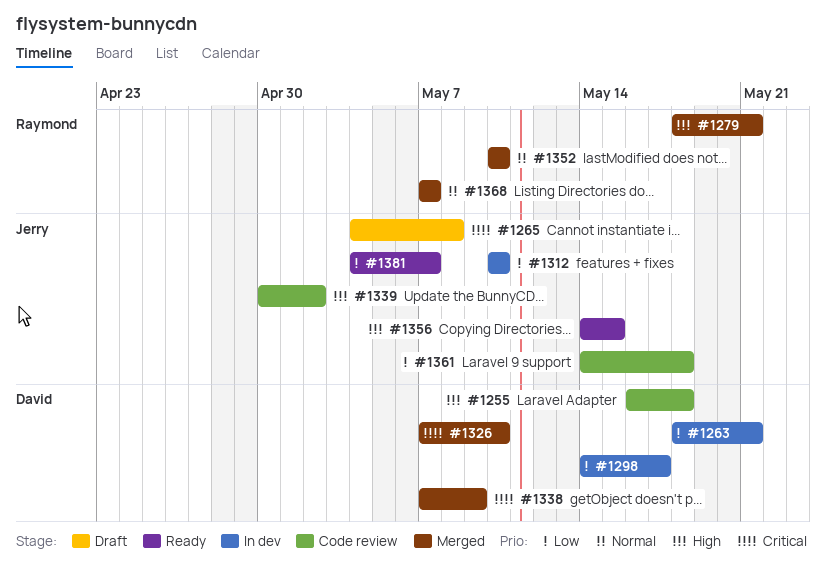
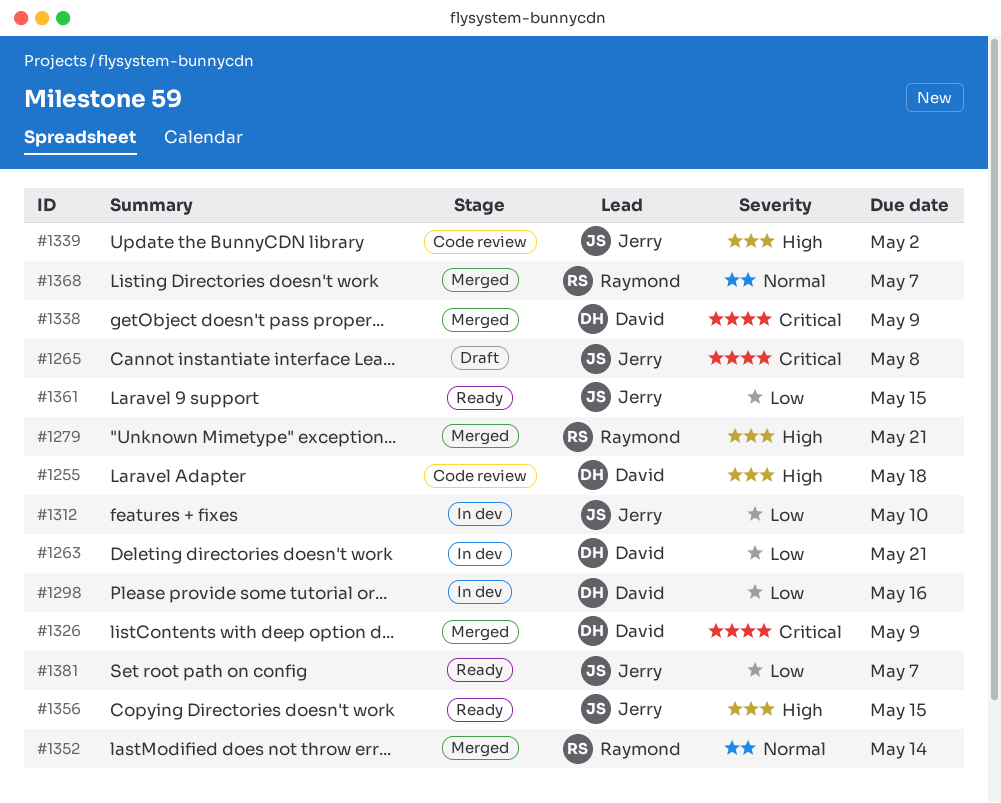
#1298, due: May 17 -> May 16
#1326, due: May 10 -> May 9
#1352, due: May 10 -> May 14
#1361, status: Code review -> Ready
#1361, due: May 18 -> May 15

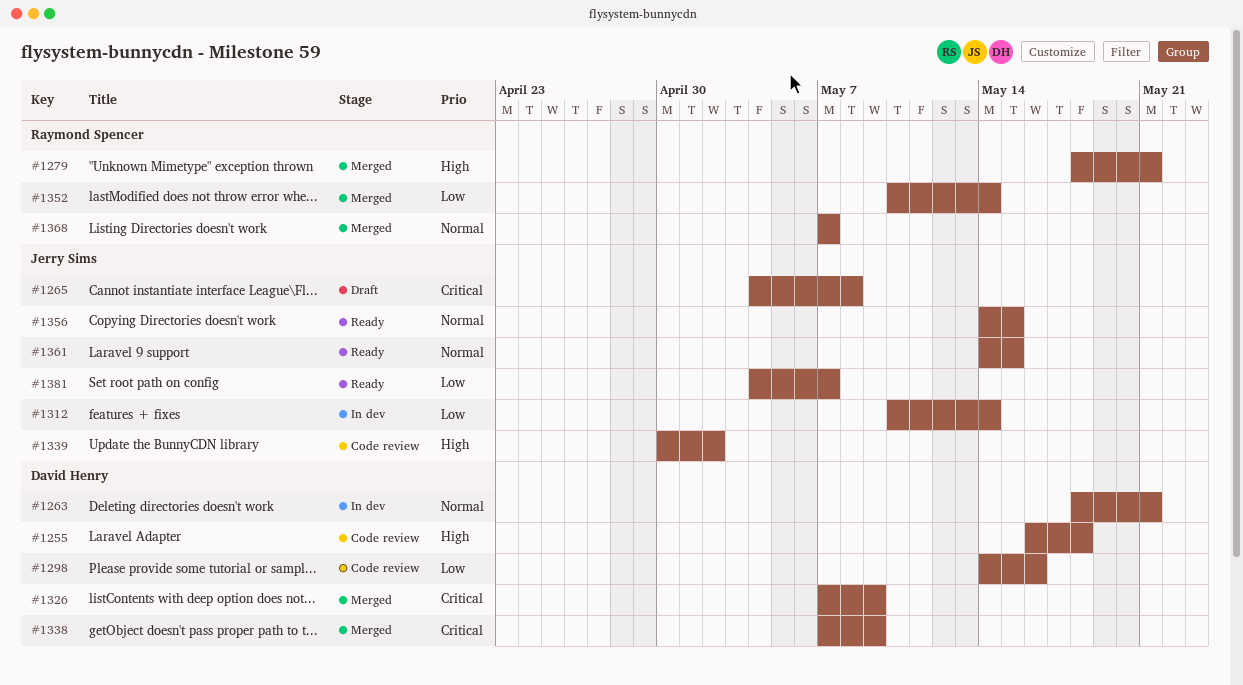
#1263, priority: Low -> Normal
#1298, status: In dev -> Code review
#1312, due: May 10 -> May 14
#1352, priority: Normal -> Low
#1356, priority: High -> Normal
#1361, priority: Low -> Normal

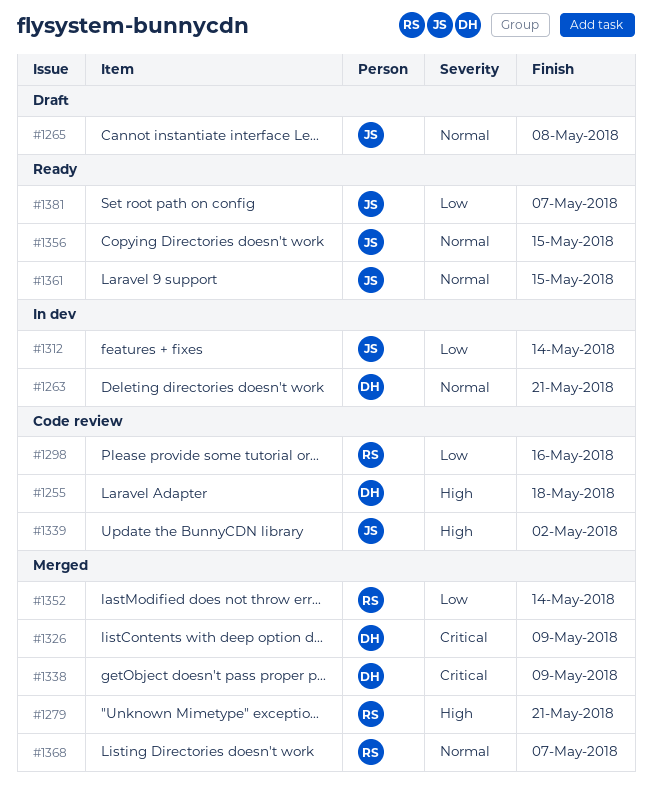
#1265, priority: Critical -> Normal
#1298, owner: David Henry -> Raymond Spencer

